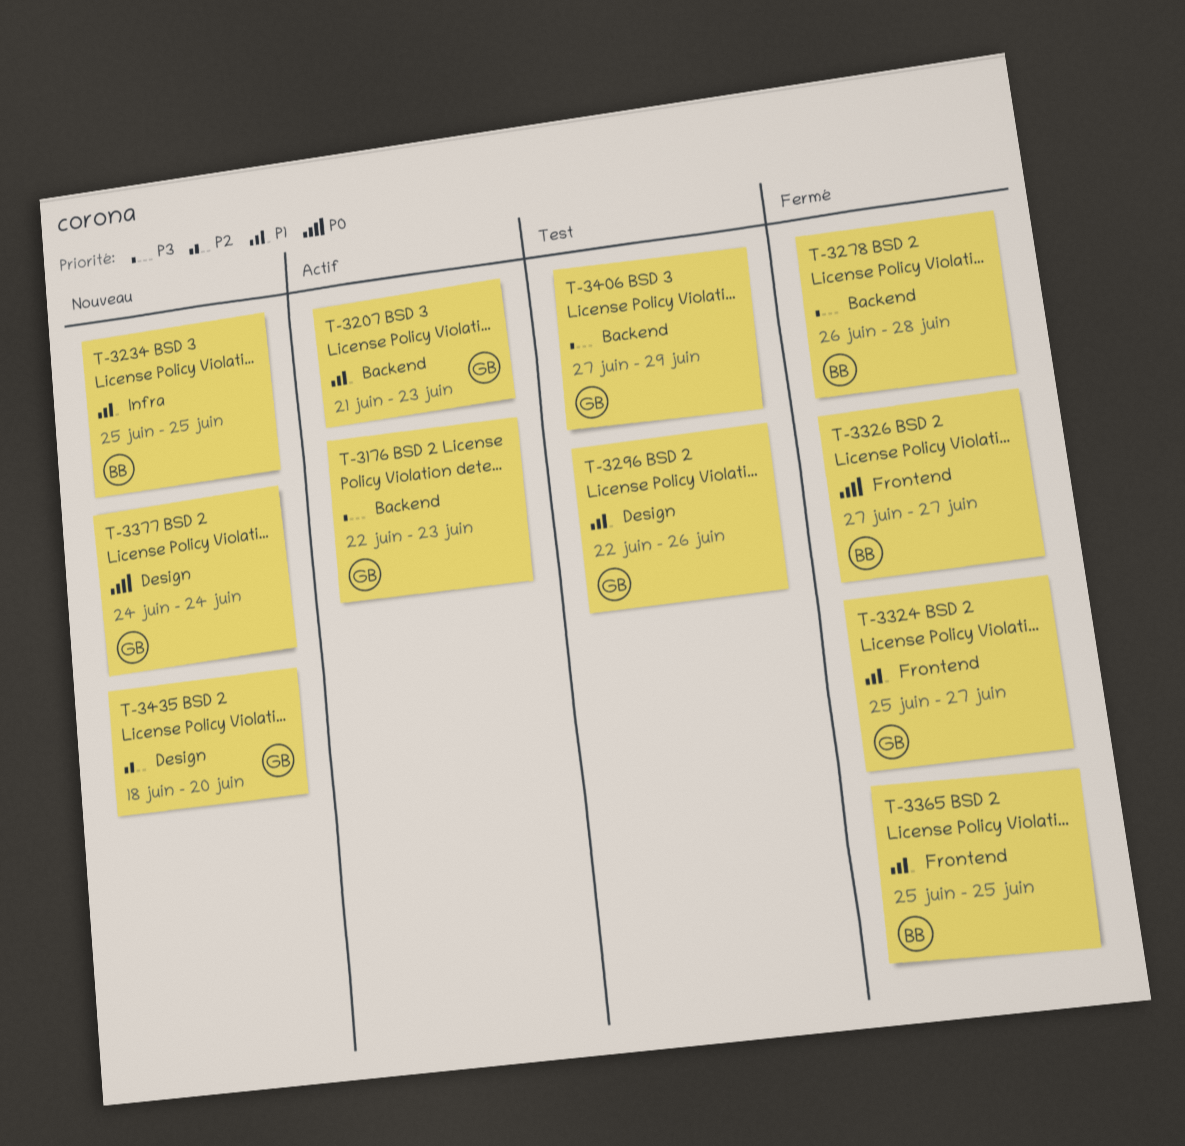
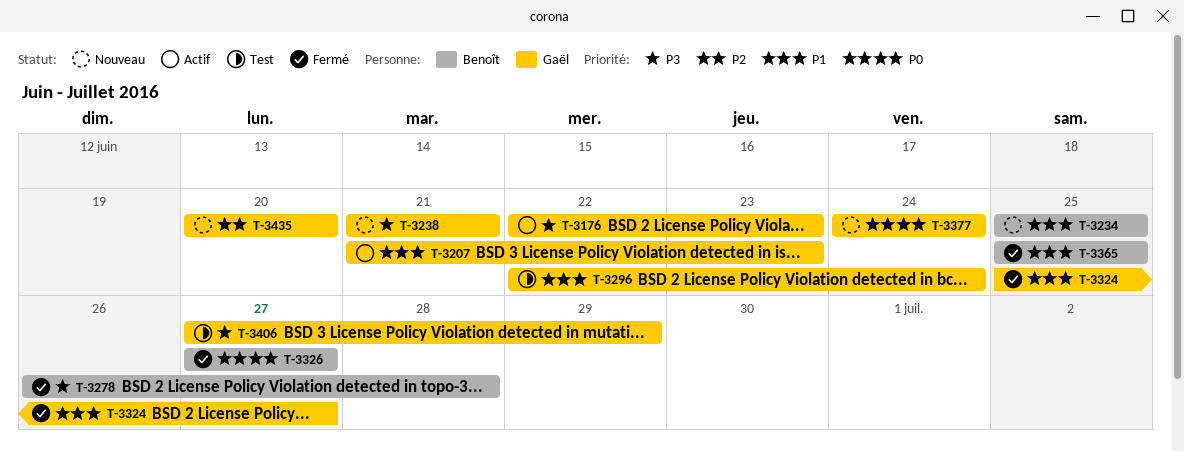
T-3238: none -> present
T-3296, due: Jun 26 -> Jun 24
T-3435, start: Jun 18 -> Jun 20

